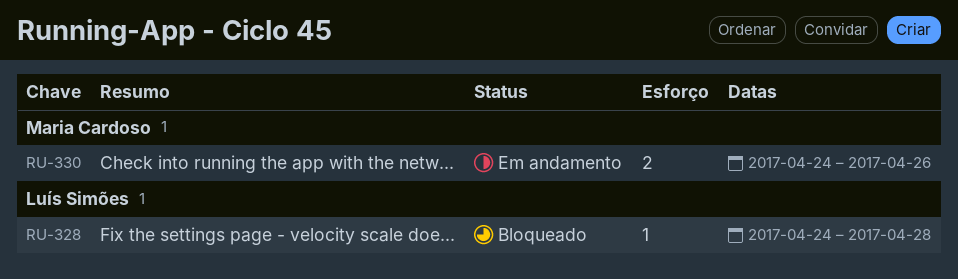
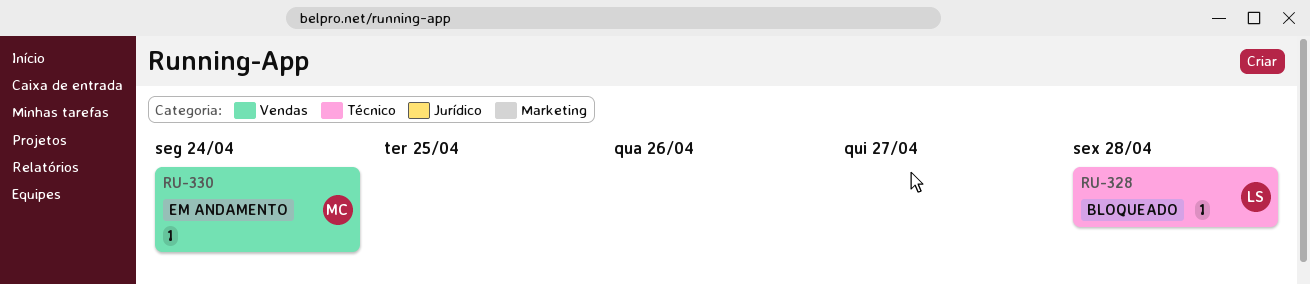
RU-330, estimate: 2 -> 1
RU-330, due: Apr 26 -> Apr 24

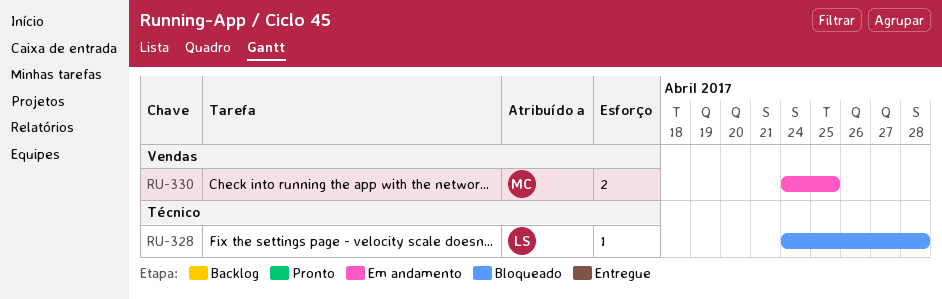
RU-330, estimate: 1 -> 2
RU-330, due: Apr 24 -> Apr 25

